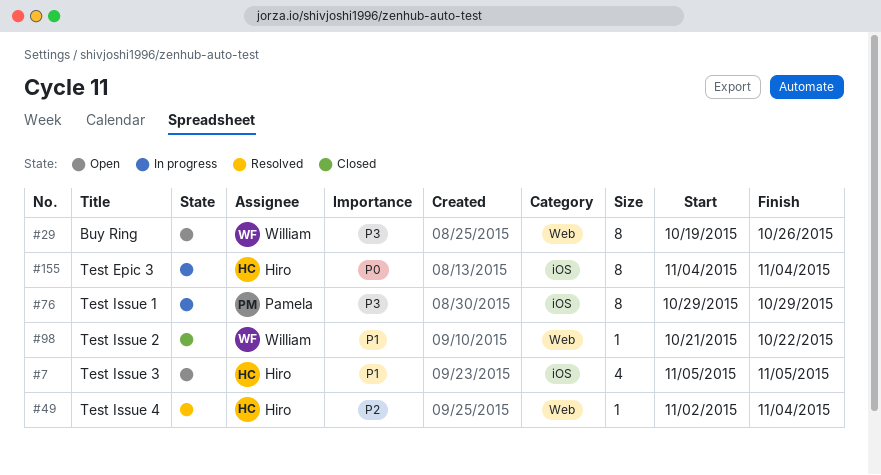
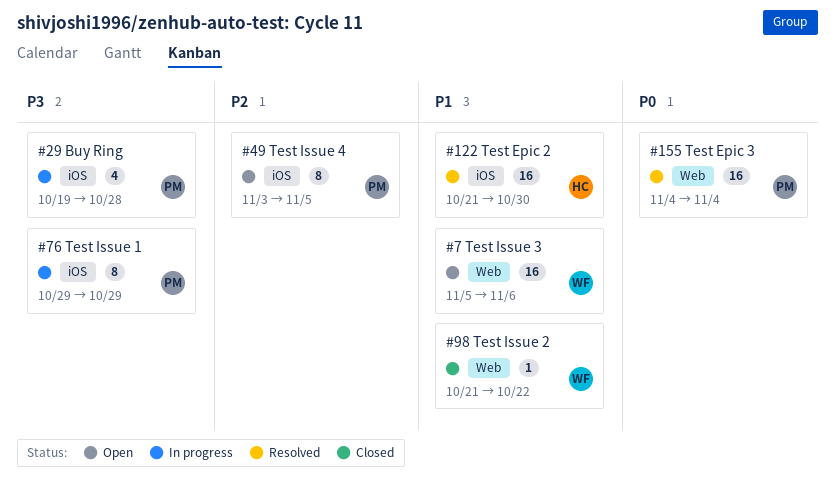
#7, owner: Hiro -> William
#7, label: iOS -> Web
#7, estimate: 4 -> 16
#7, due: Nov 5 -> Nov 6
#29, status: Open -> In progress
#29, owner: William -> Pamela
#29, label: Web -> iOS
#29, estimate: 8 -> 4
#29, due: Oct 26 -> Oct 28
#49, status: Resolved -> Open
#49, owner: Hiro -> Pamela
#49, label: Web -> iOS
#49, estimate: 1 -> 8
#49, start: Nov 2 -> Nov 3
#49, due: Nov 4 -> Nov 5
#122: none -> present
#155, status: In progress -> Resolved
#155, owner: Hiro -> Pamela
#155, label: iOS -> Web
#155, estimate: 8 -> 16

